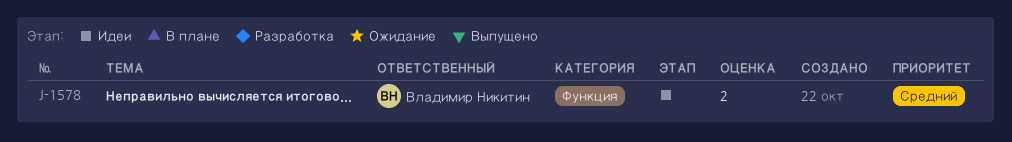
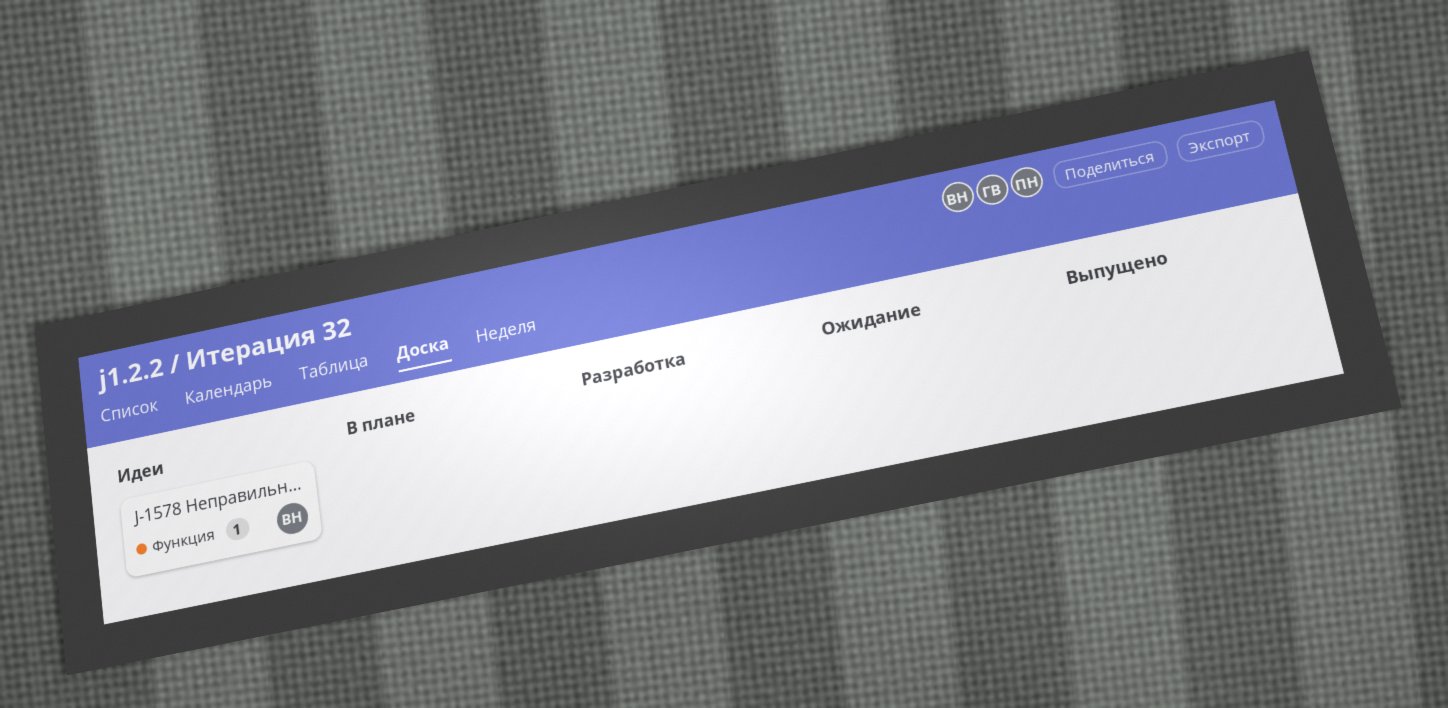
J-1578, estimate: 2 -> 1

